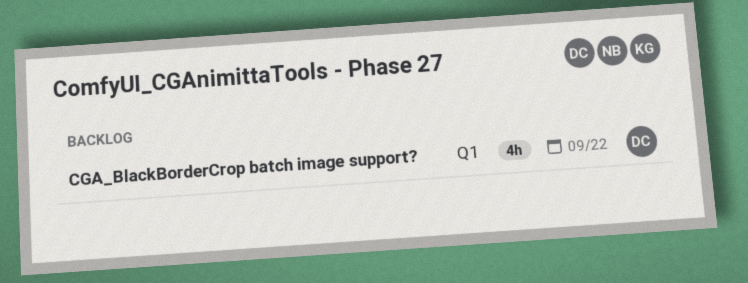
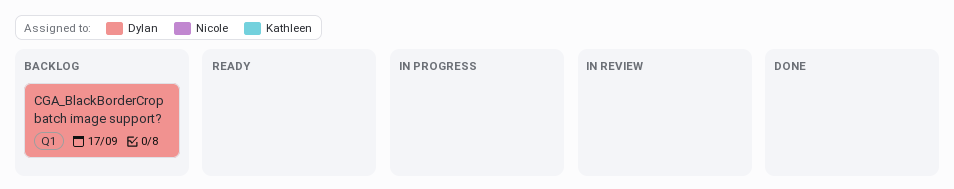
CGA_BlackBorderCrop batch image support?, due: Sep 22 -> Sep 17

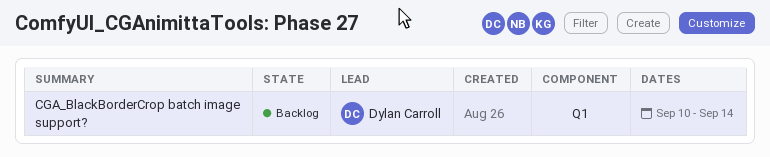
CGA_BlackBorderCrop batch image support?, due: Sep 17 -> Sep 14

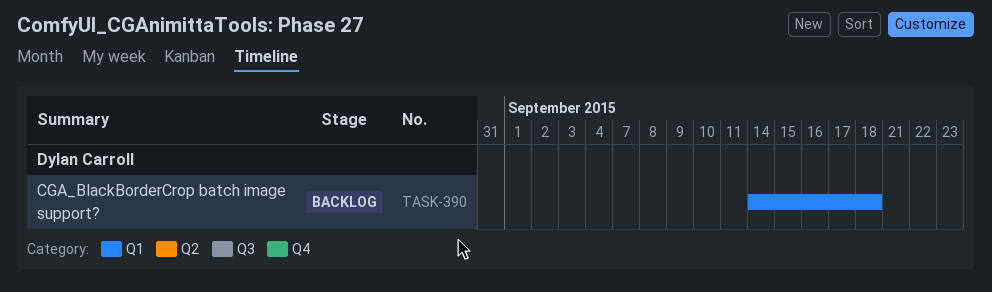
CGA_BlackBorderCrop batch image support?, start: Sep 10 -> Sep 14
CGA_BlackBorderCrop batch image support?, due: Sep 14 -> Sep 18

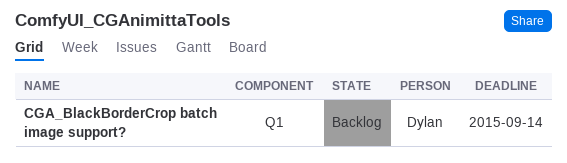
CGA_BlackBorderCrop batch image support?, due: Sep 18 -> Sep 14

